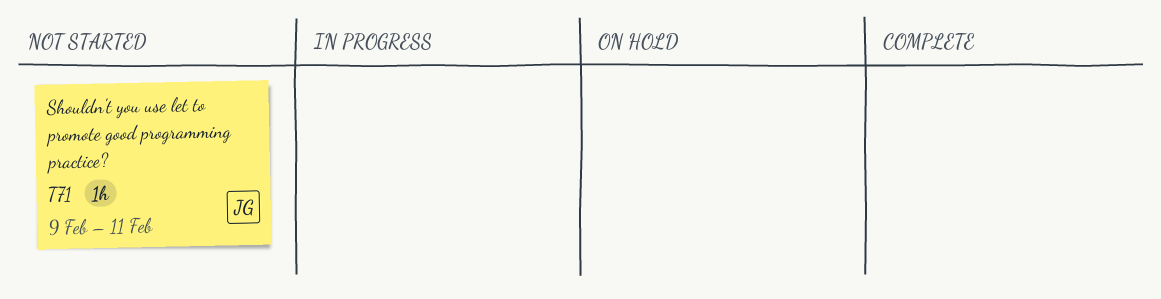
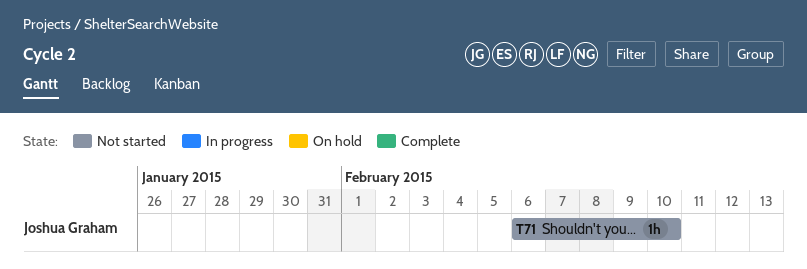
T71, start: Feb 9 -> Feb 6
T71, due: Feb 11 -> Feb 10

